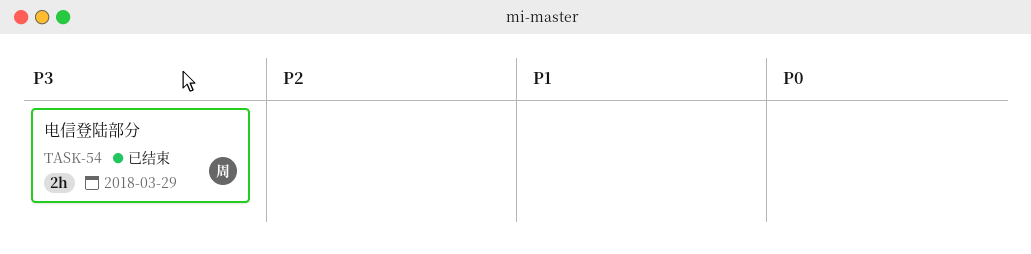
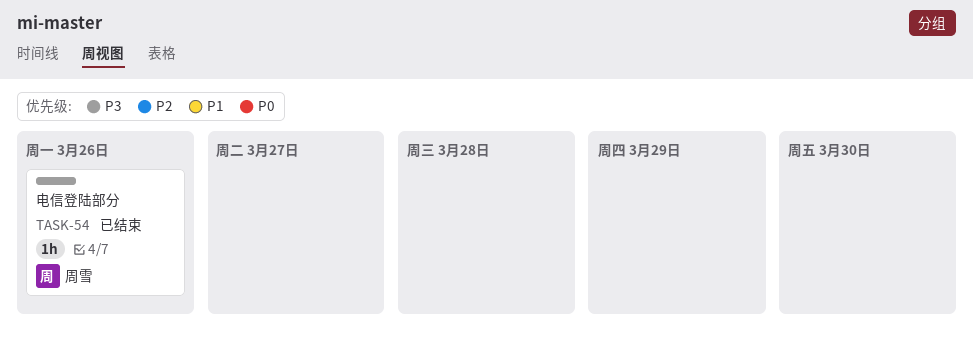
TASK-54, estimate: 2h -> 1h
TASK-54, due: Mar 29 -> Mar 26

